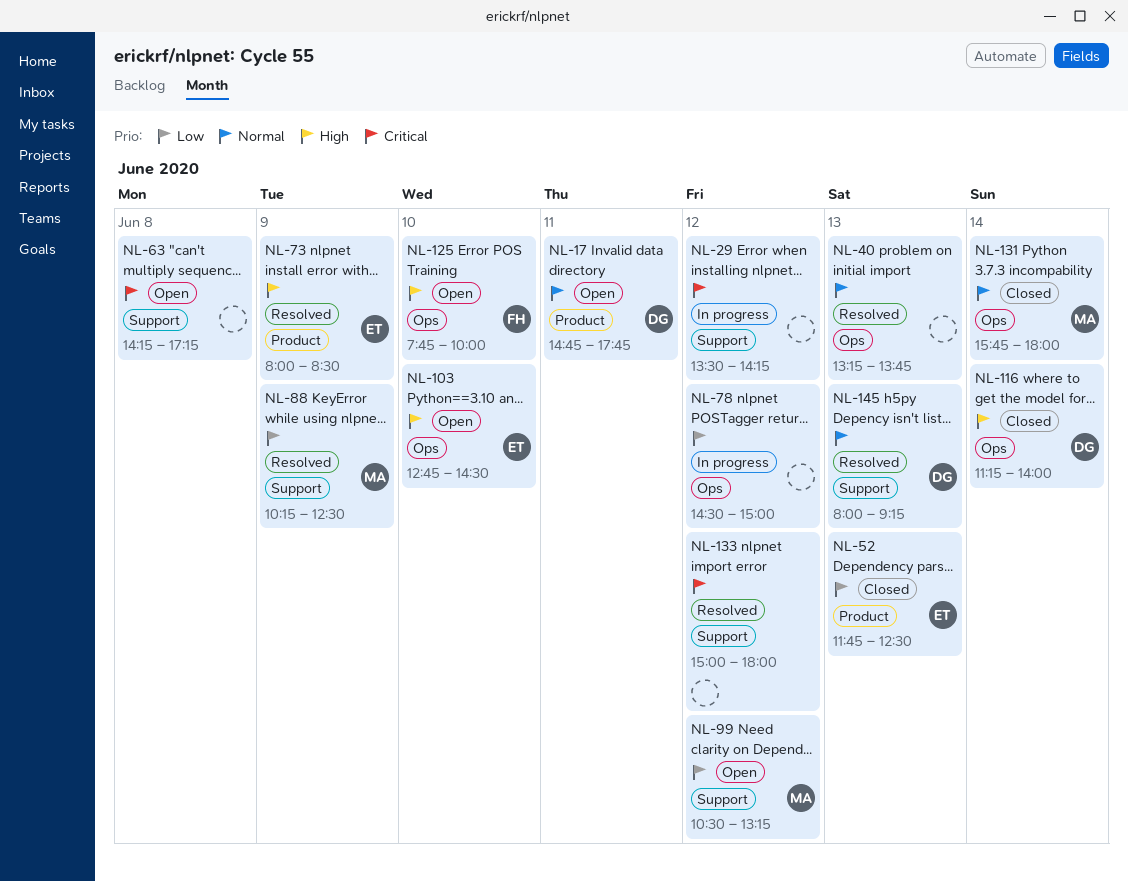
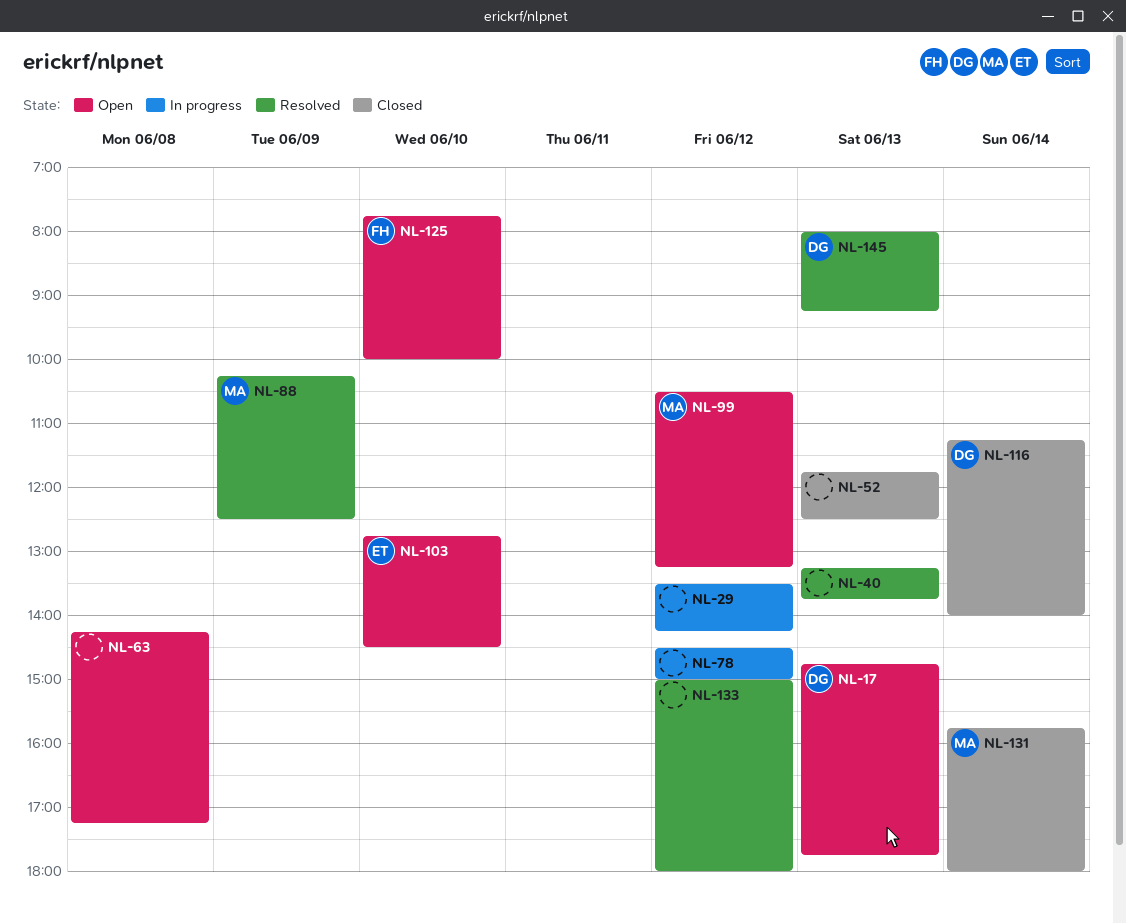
NL-17, day: Jun 11 -> Jun 13
NL-52, owner: ET -> none
NL-73: present -> none

